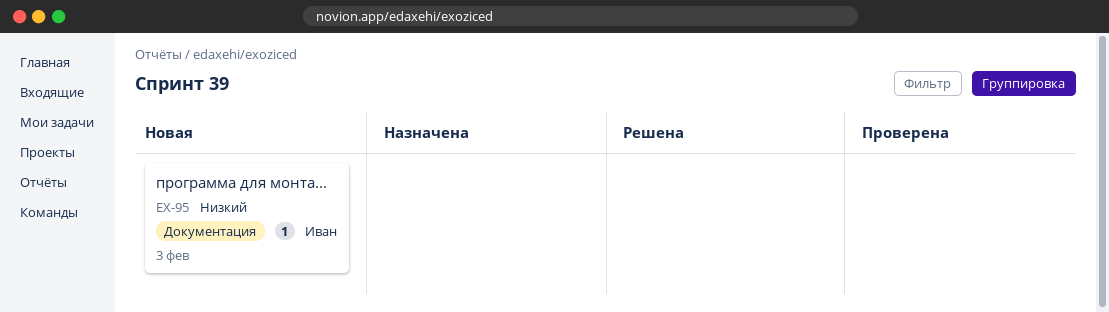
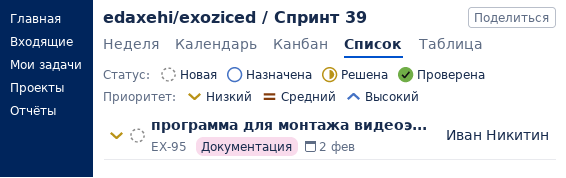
EX-95, due: Feb 3 -> Feb 2

